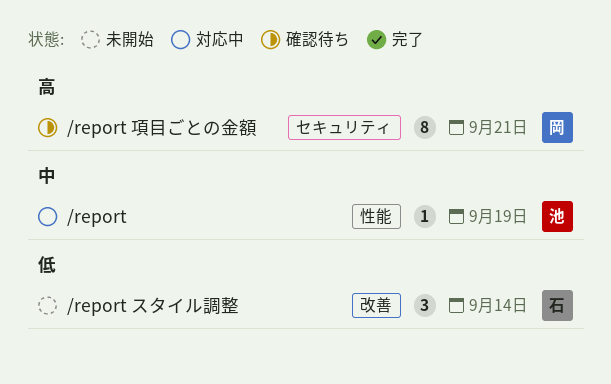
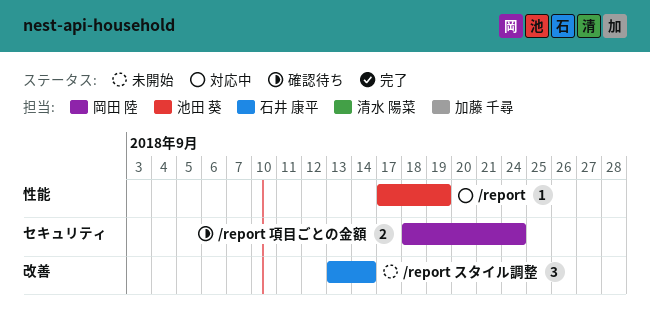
/report 項目ごとの金額, estimate: 8 -> 2
/report 項目ごとの金額, due: Sep 21 -> Sep 24

